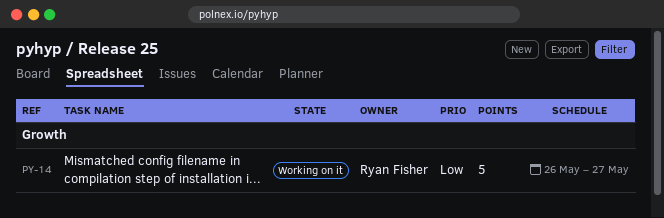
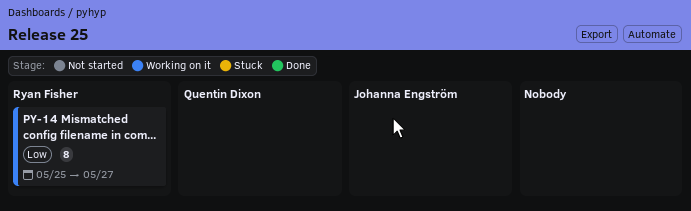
PY-14, estimate: 5 -> 8
PY-14, start: May 26 -> May 25

